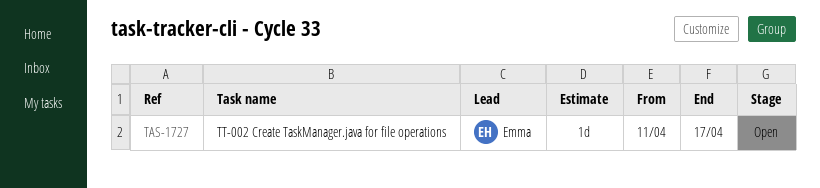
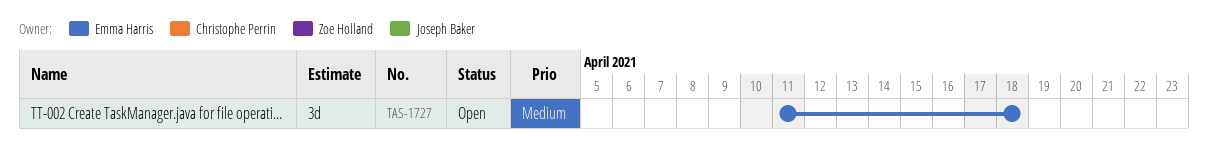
TAS-1727, estimate: 1d -> 3d
TAS-1727, due: Apr 17 -> Apr 18

